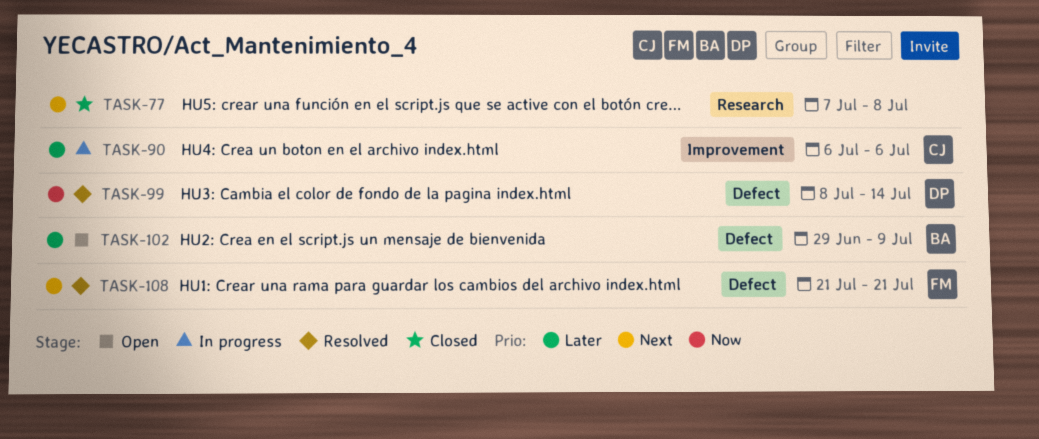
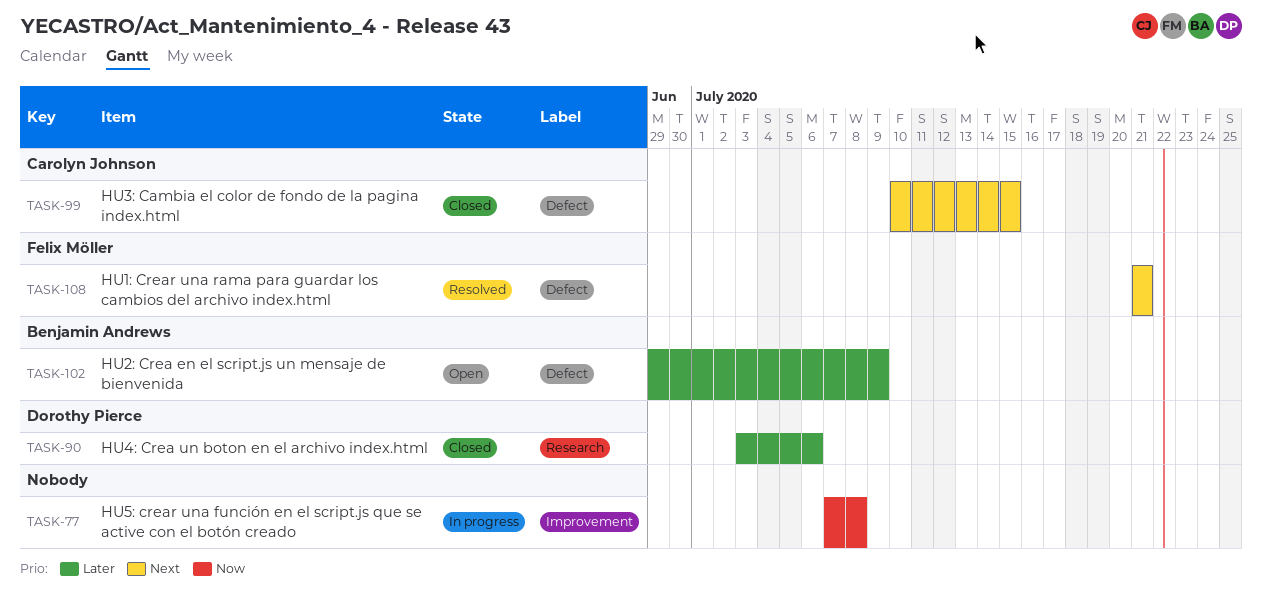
TASK-77, status: Closed -> In progress
TASK-77, priority: Next -> Now
TASK-77, label: Research -> Improvement
TASK-90, status: In progress -> Closed
TASK-90, owner: Carolyn Johnson -> Dorothy Pierce
TASK-90, label: Improvement -> Research
TASK-90, start: Jul 6 -> Jul 3
TASK-99, status: Resolved -> Closed
TASK-99, owner: Dorothy Pierce -> Carolyn Johnson
TASK-99, priority: Now -> Next
TASK-99, start: Jul 8 -> Jul 10
TASK-99, due: Jul 14 -> Jul 15

